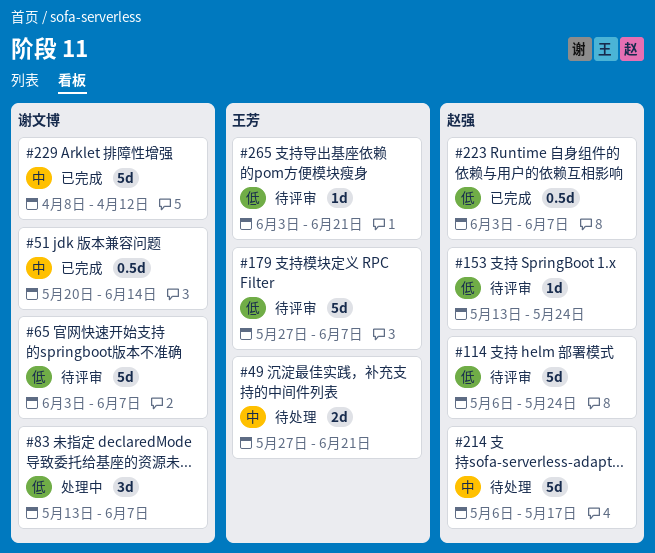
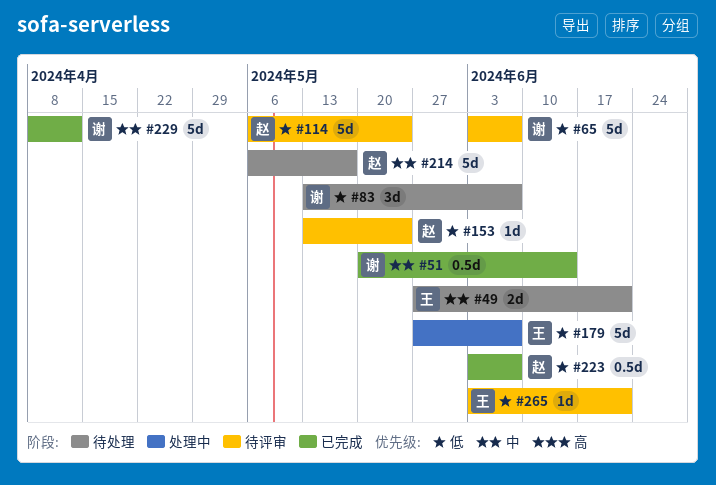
#83, status: 处理中 -> 待处理
#179, status: 待评审 -> 处理中

